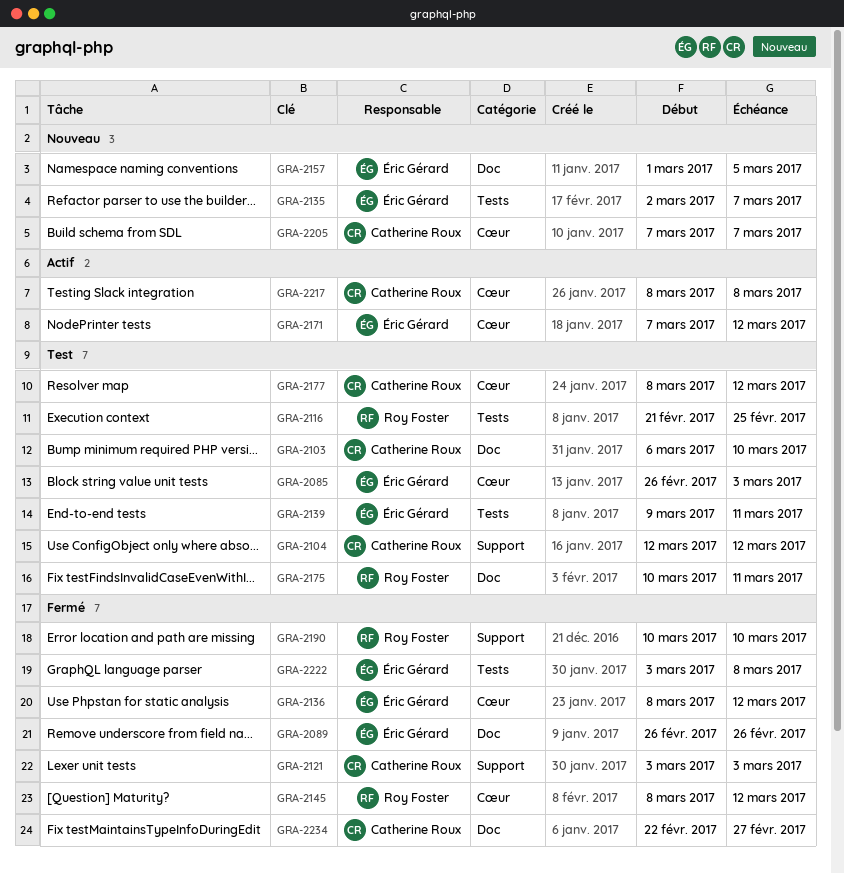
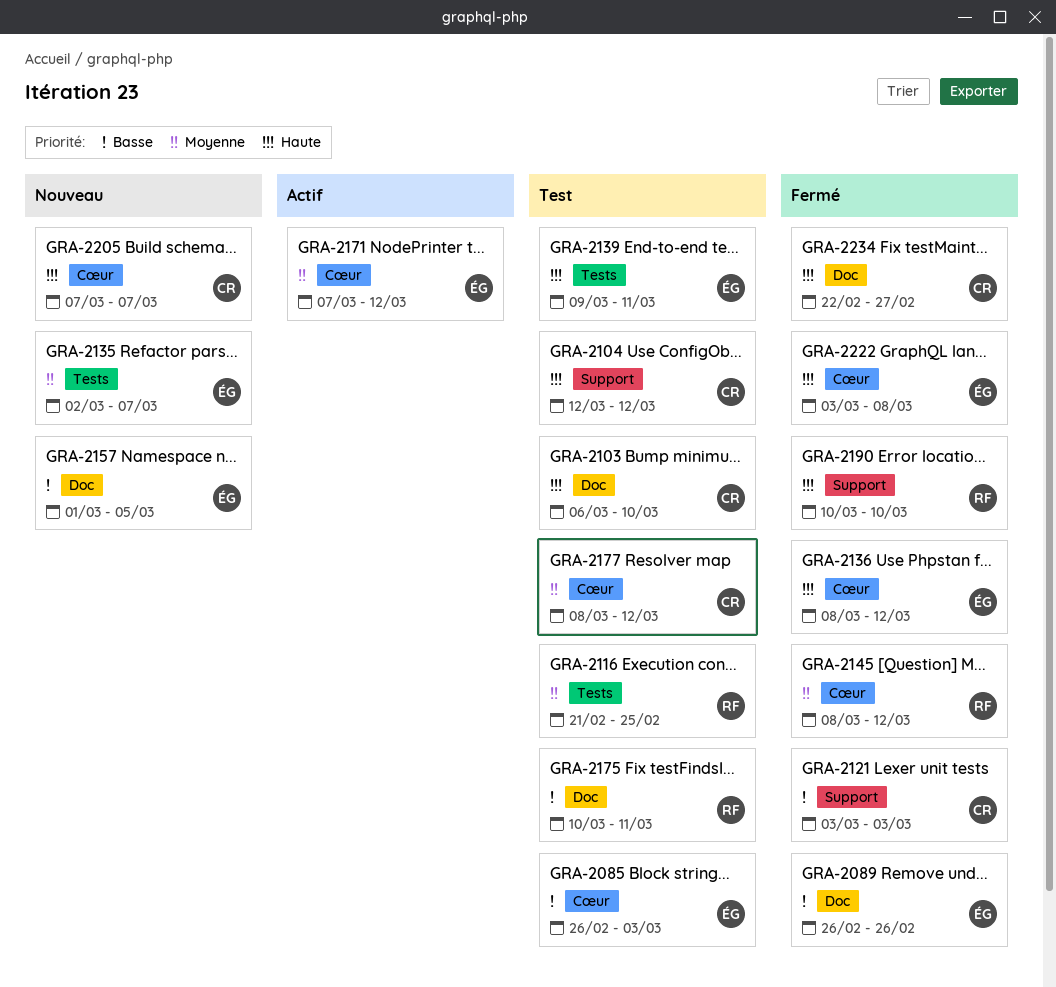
GRA-2217: present -> none
GRA-2222, label: Tests -> Cœur

